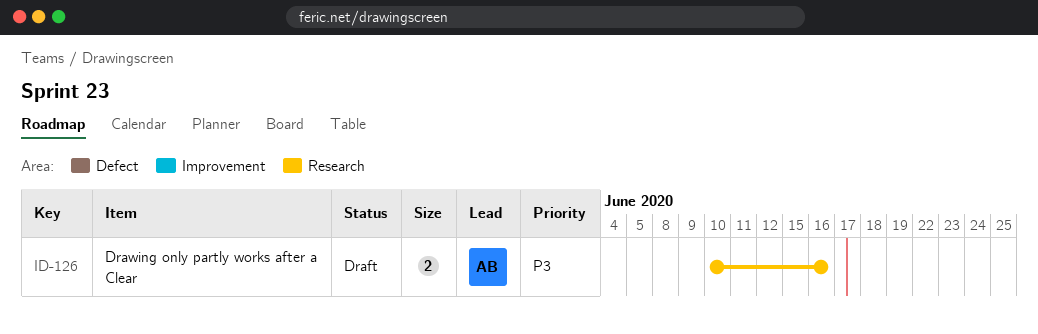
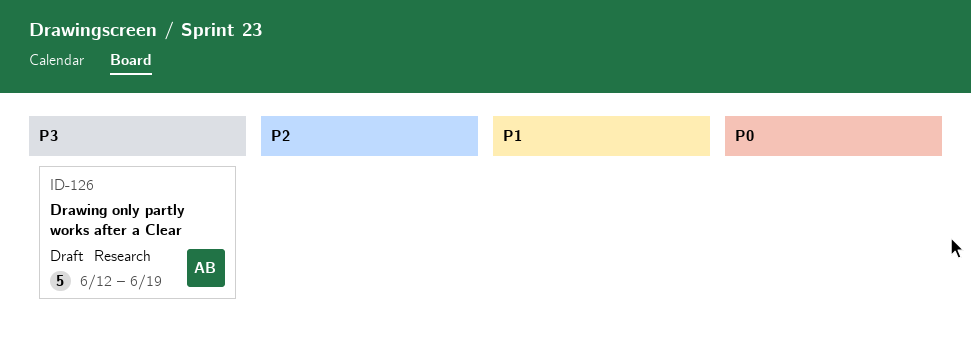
ID-126, estimate: 2 -> 5
ID-126, start: Jun 10 -> Jun 12
ID-126, due: Jun 16 -> Jun 19

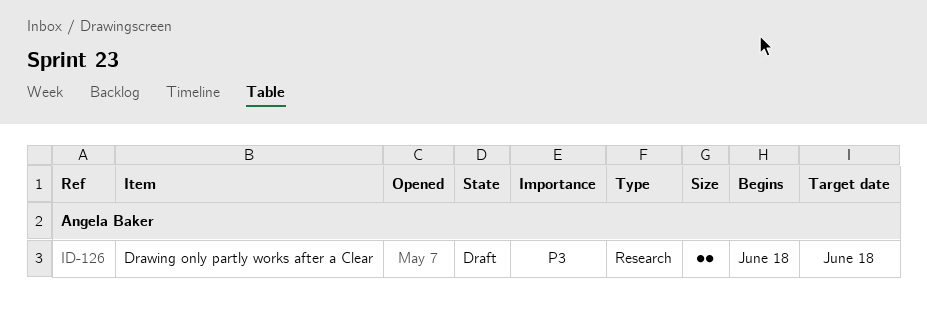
ID-126, estimate: 5 -> 2
ID-126, start: Jun 12 -> Jun 18
ID-126, due: Jun 19 -> Jun 18

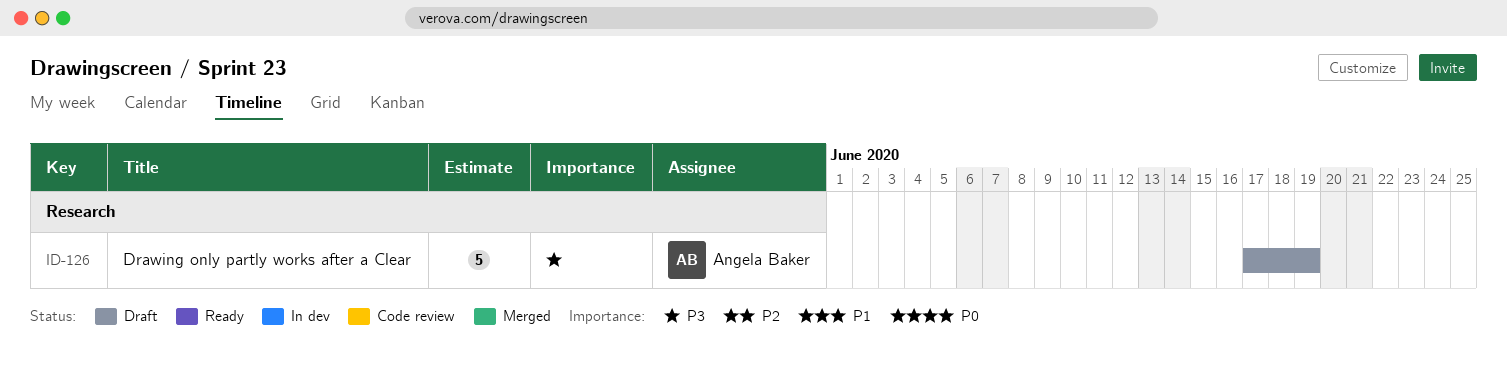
ID-126, estimate: 2 -> 5
ID-126, start: Jun 18 -> Jun 17
ID-126, due: Jun 18 -> Jun 19

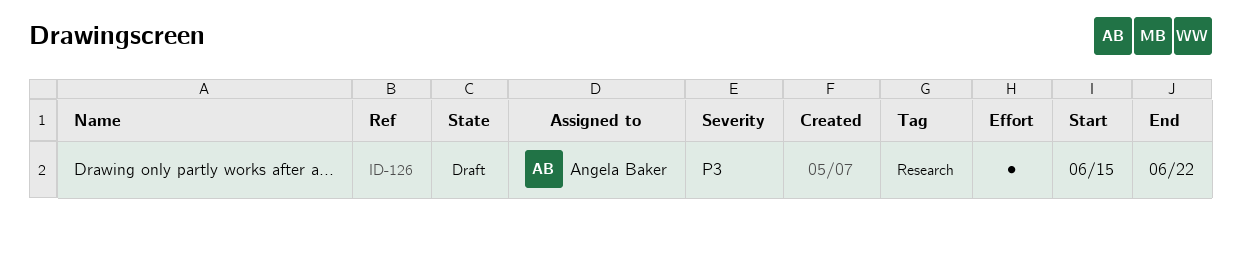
ID-126, estimate: 5 -> 1
ID-126, start: Jun 17 -> Jun 15
ID-126, due: Jun 19 -> Jun 22

